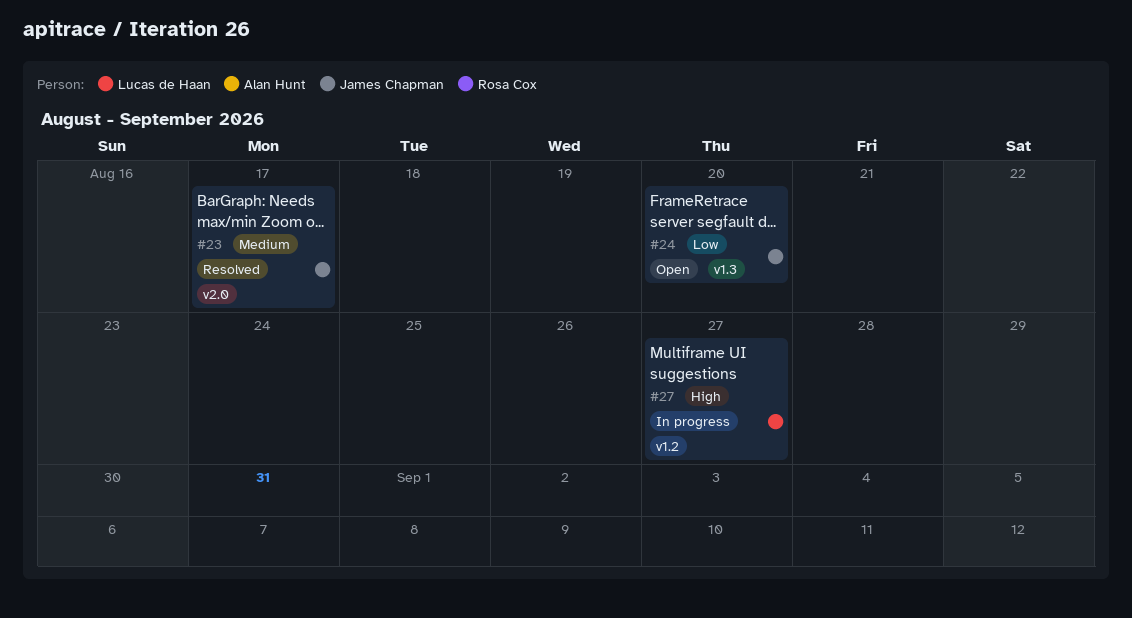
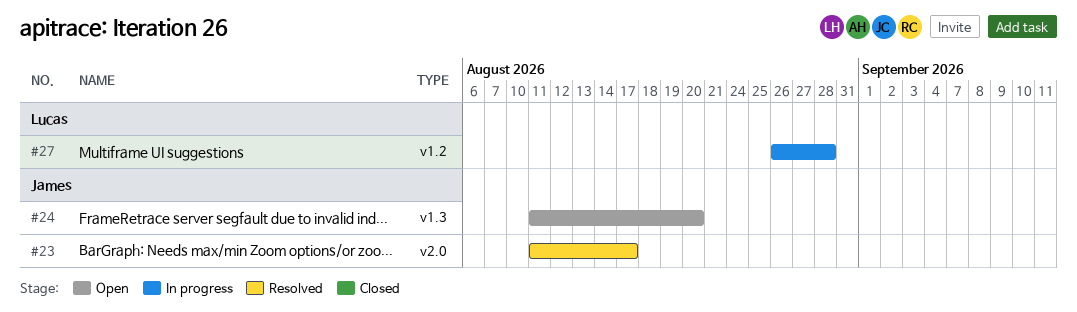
#27, due: Aug 27 -> Aug 28

